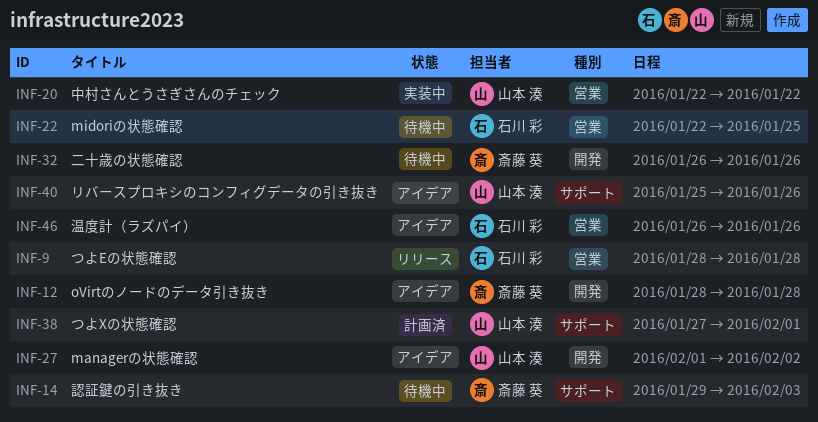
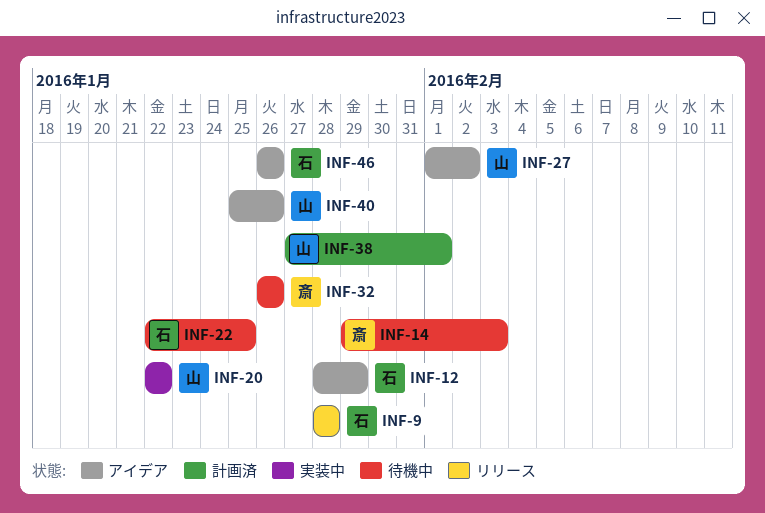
INF-12, owner: 斎藤 葵 -> 石川 彩
INF-12, due: Jan 28 -> Jan 29

